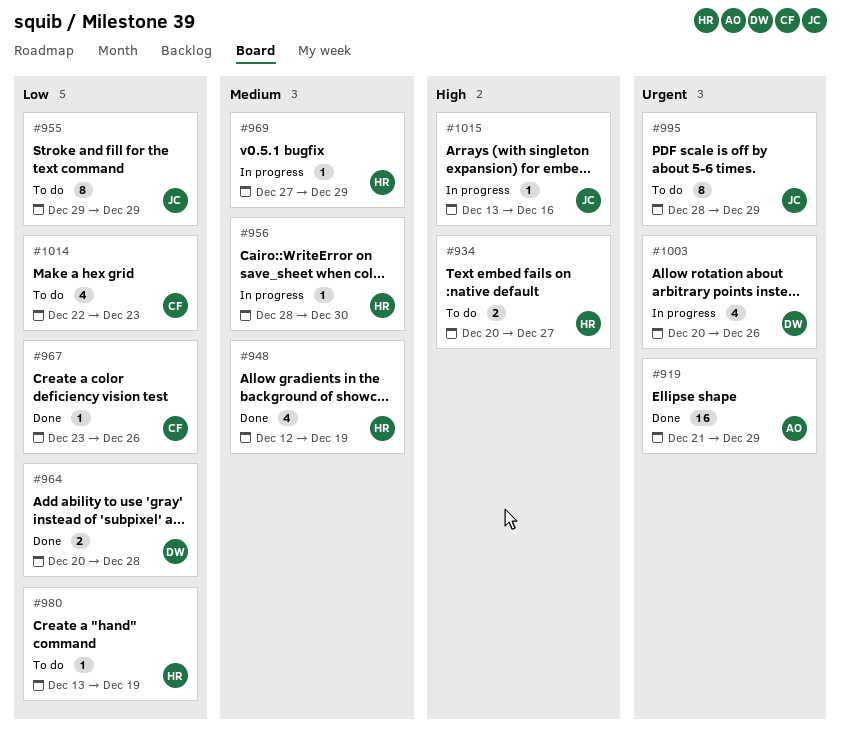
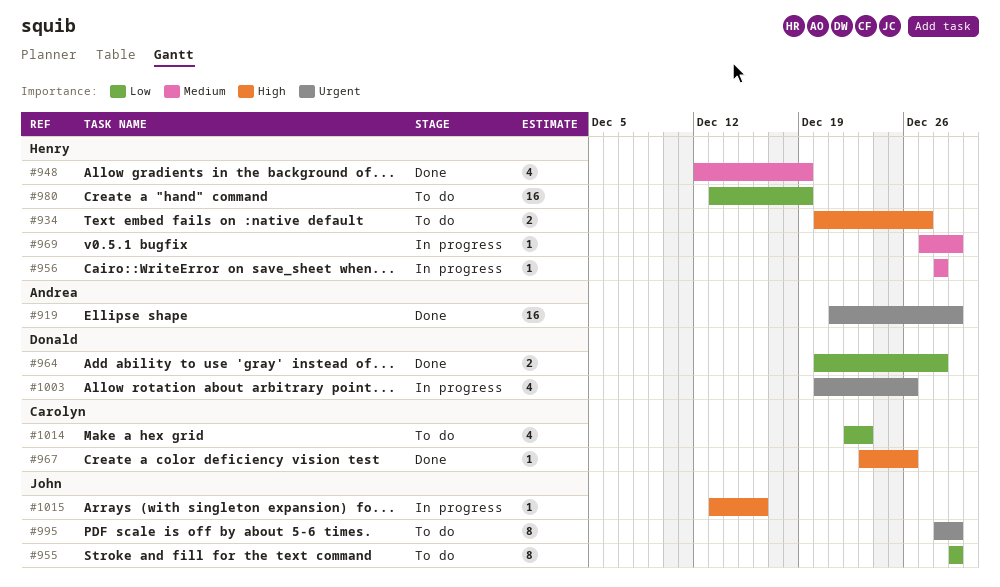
#956, due: Dec 30 -> Dec 28
#967, priority: Low -> High
#980, estimate: 1 -> 16

